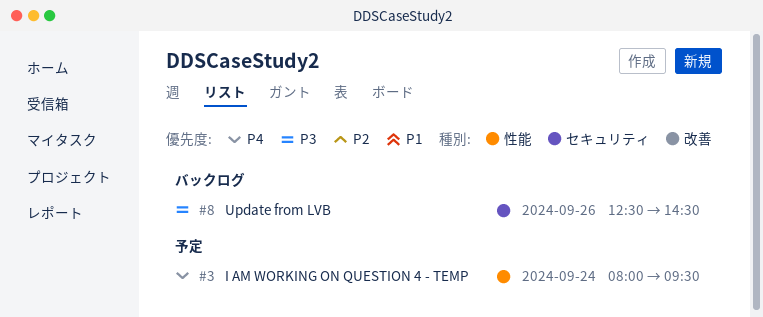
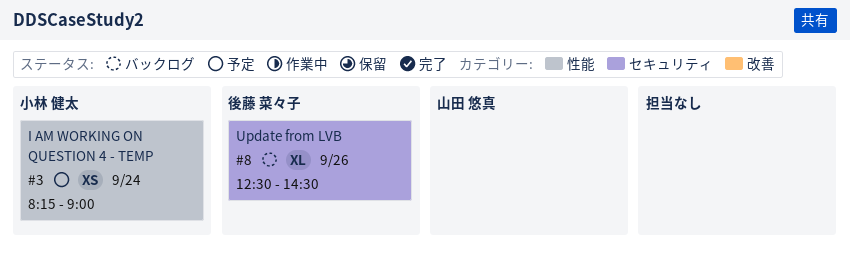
#3, begins: 08:00 -> 08:15
#3, ends: 09:30 -> 09:00

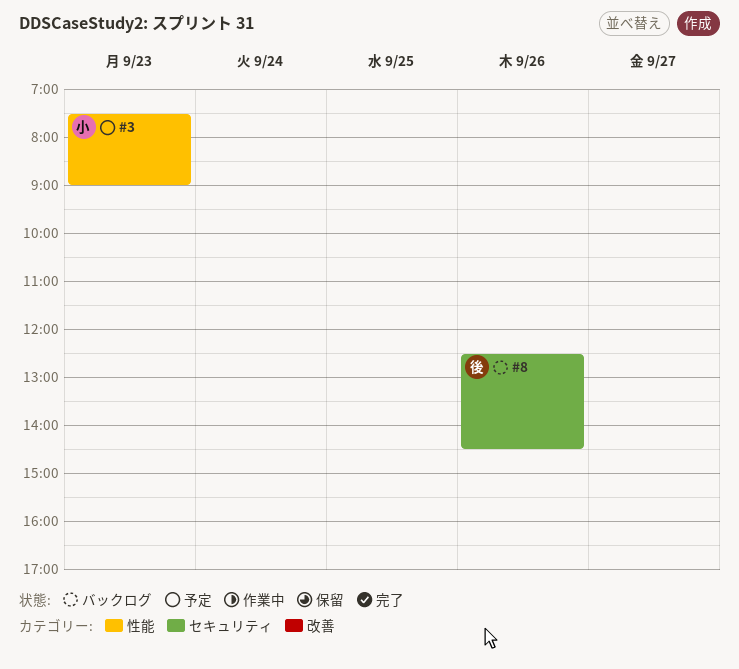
#3, day: Sep 24 -> Sep 23
#3, begins: 08:15 -> 07:30

